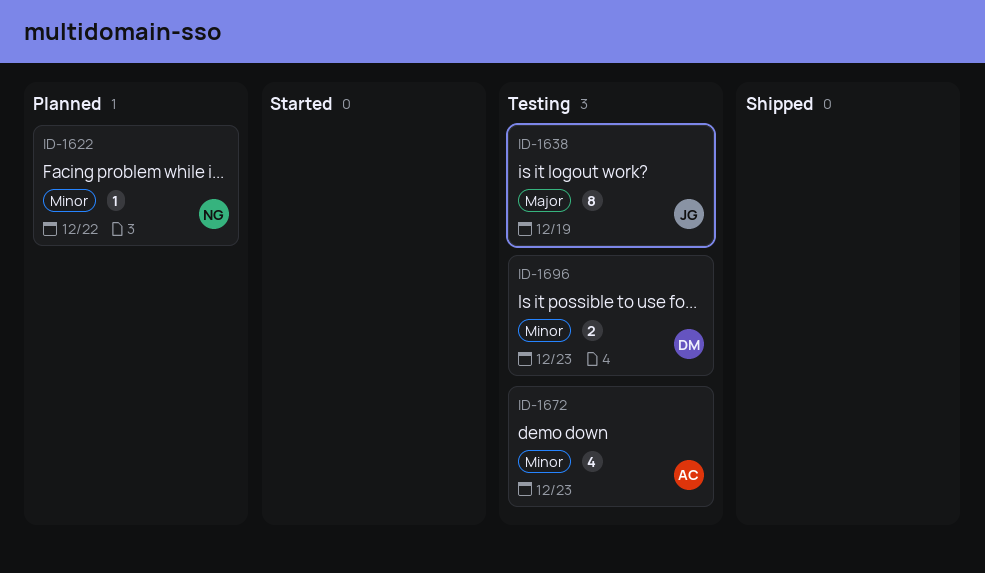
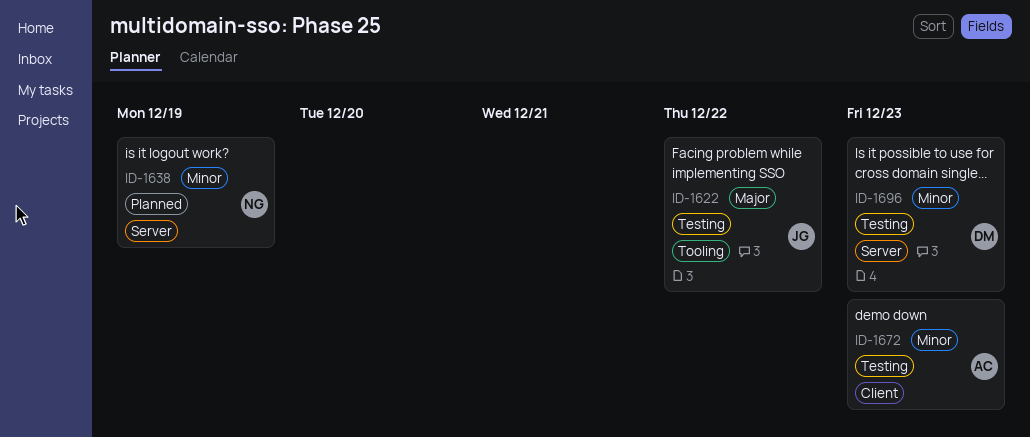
ID-1622, status: Planned -> Testing
ID-1622, owner: NG -> JG
ID-1622, priority: Minor -> Major
ID-1638, status: Testing -> Planned
ID-1638, owner: JG -> NG
ID-1638, priority: Major -> Minor

